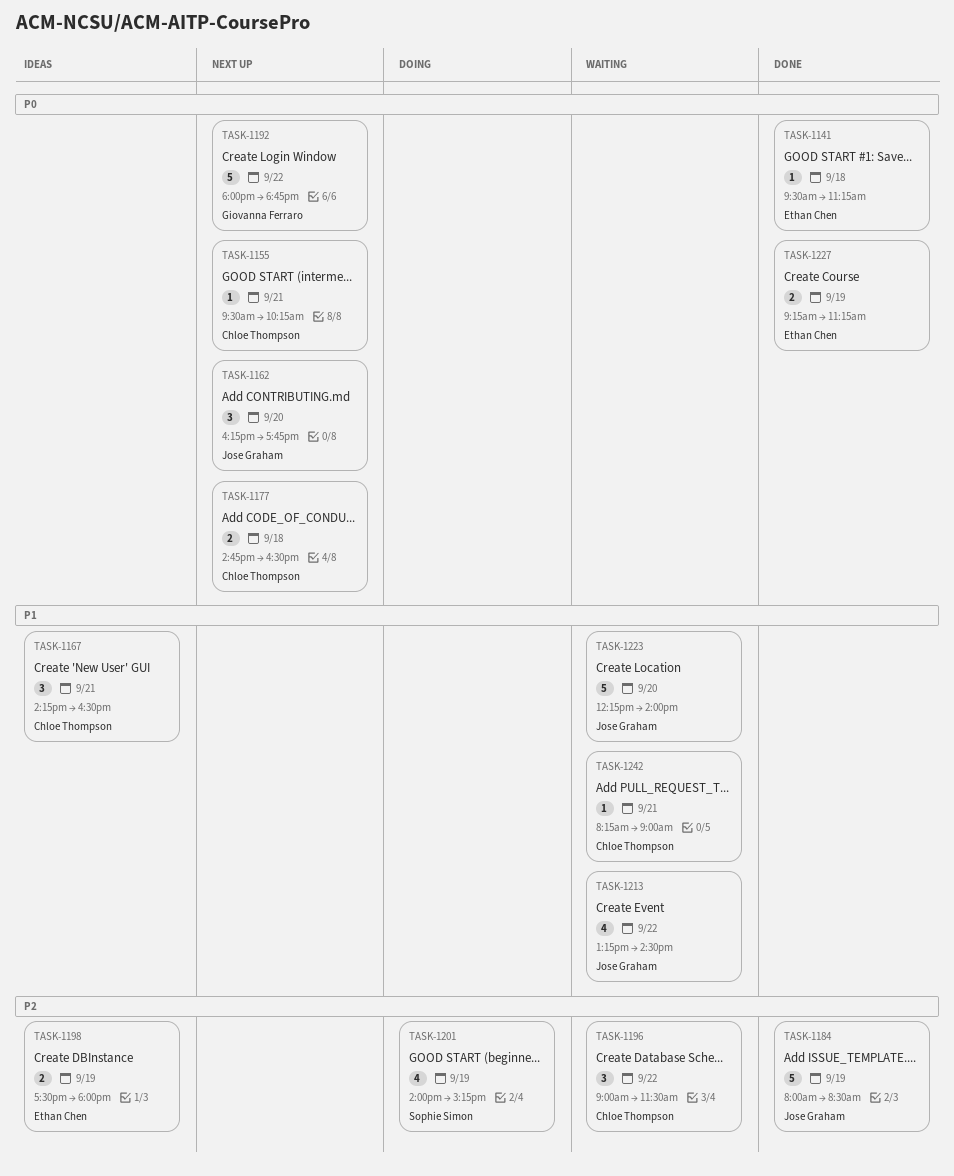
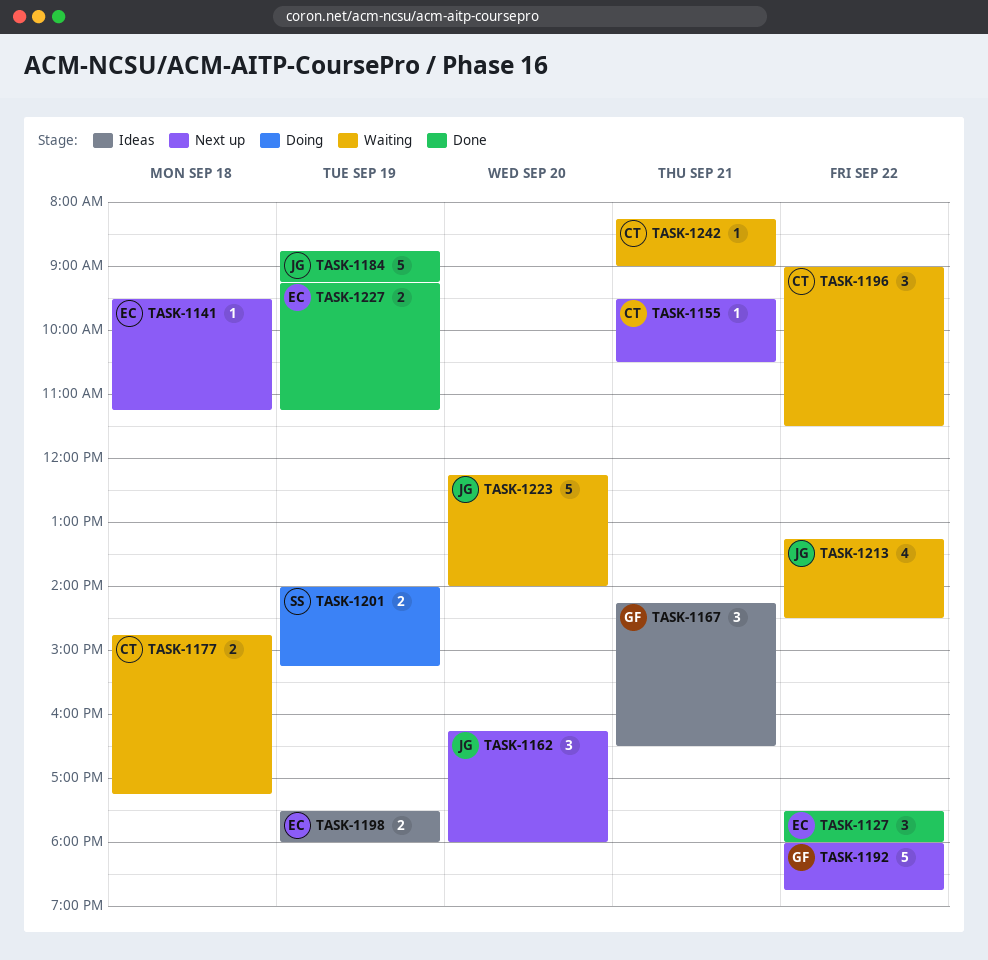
TASK-1127: none -> present
TASK-1141, status: Done -> Next up
TASK-1155, ends: 10:15 -> 10:30
TASK-1162, ends: 17:45 -> 18:00
TASK-1167, owner: Chloe Thompson -> Giovanna Ferraro
TASK-1177, status: Next up -> Waiting
TASK-1177, ends: 16:30 -> 17:15
TASK-1184, begins: 08:00 -> 08:45
TASK-1184, ends: 08:30 -> 09:15
TASK-1201, estimate: 4 -> 2

